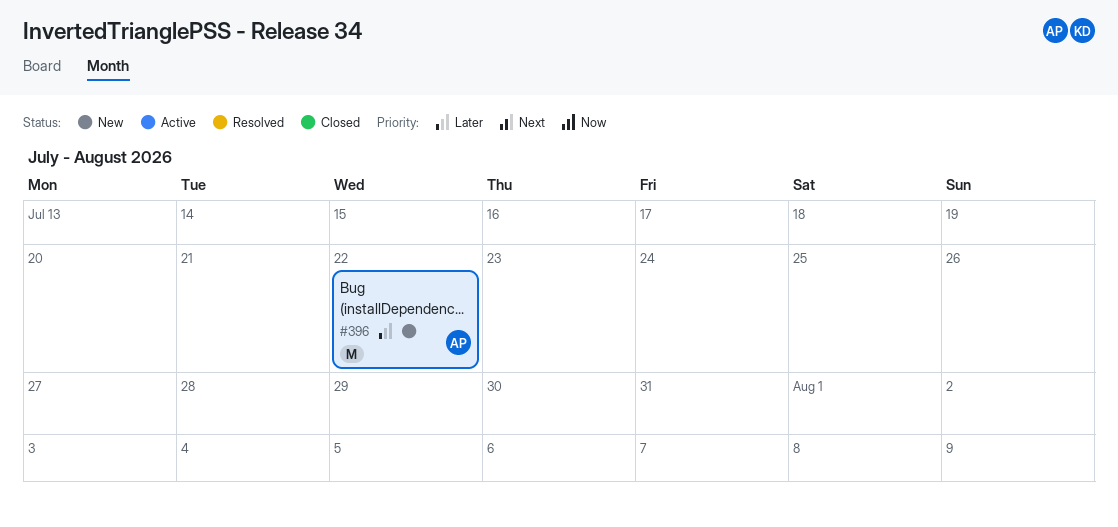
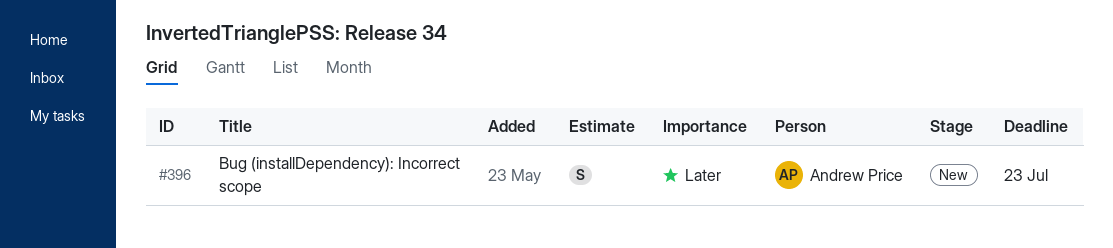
#396, estimate: M -> S
#396, due: Jul 22 -> Jul 23

